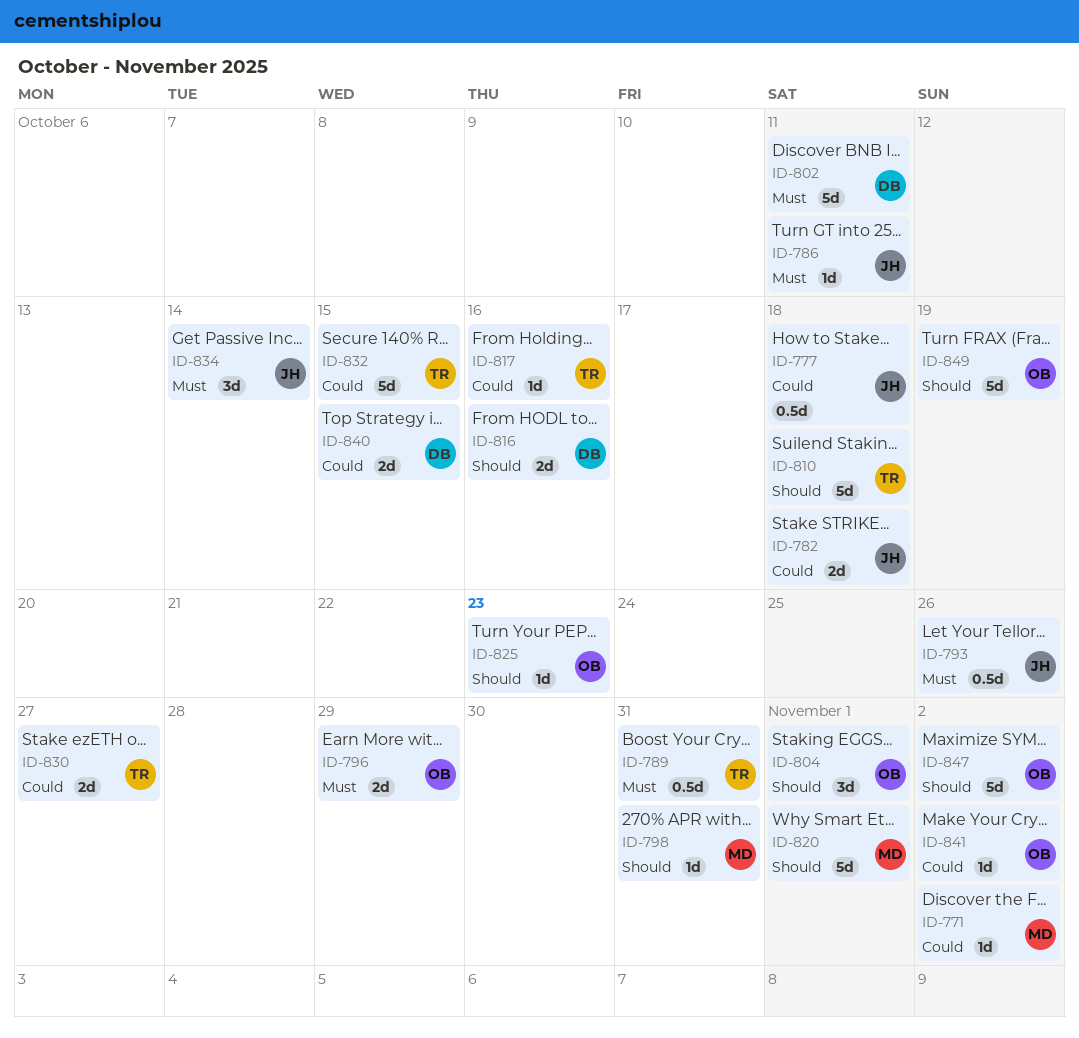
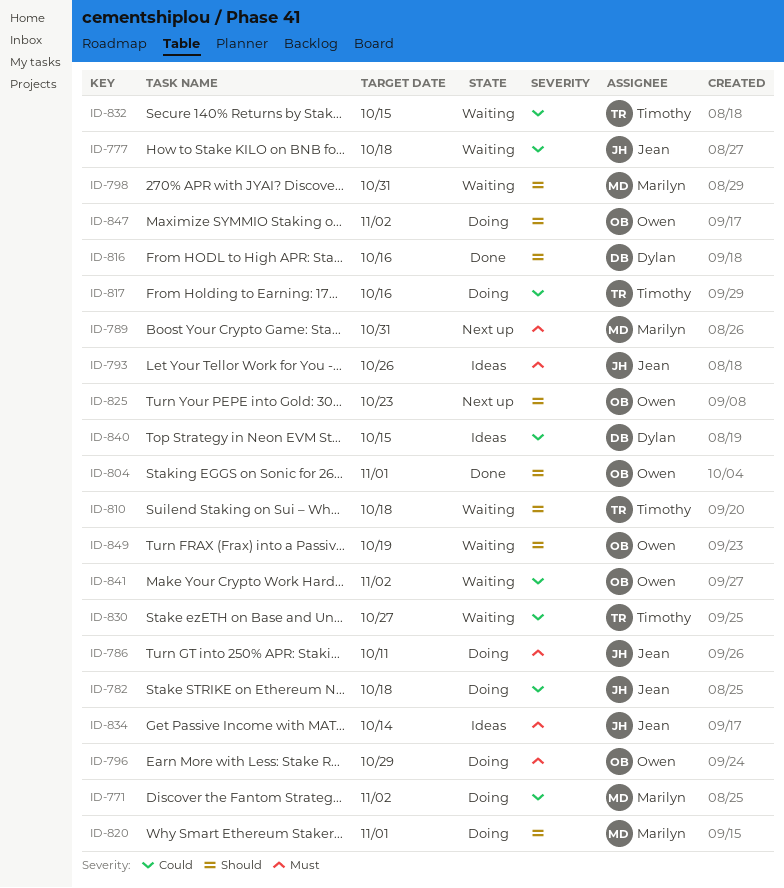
ID-789, owner: Timothy -> Marilyn
ID-802: present -> none

